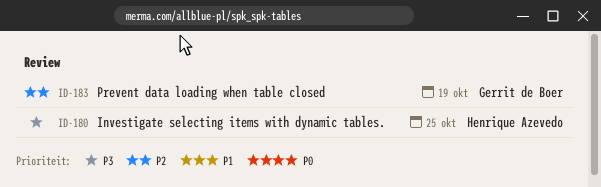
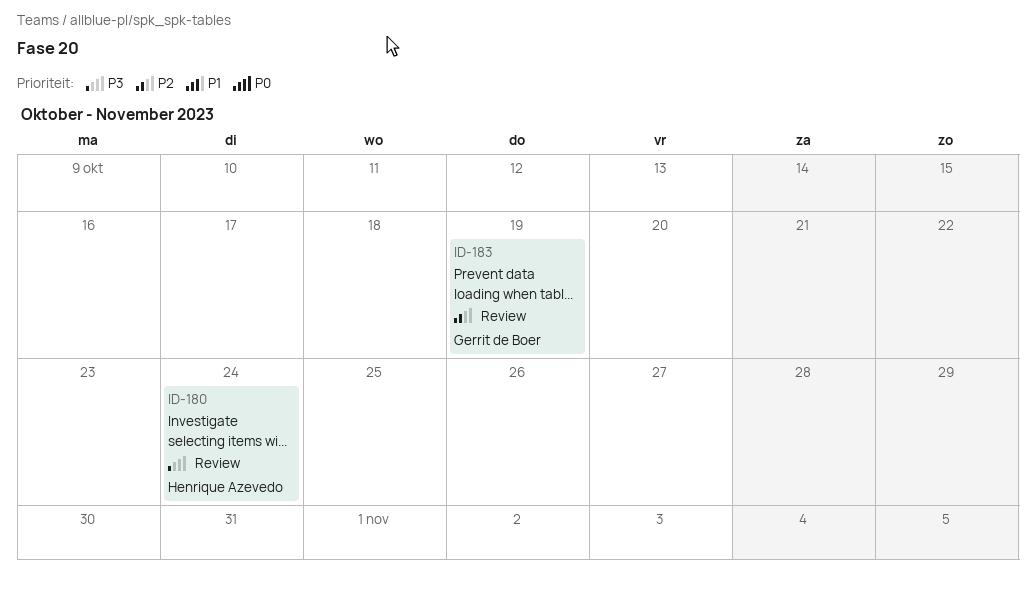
ID-180, due: Oct 25 -> Oct 24

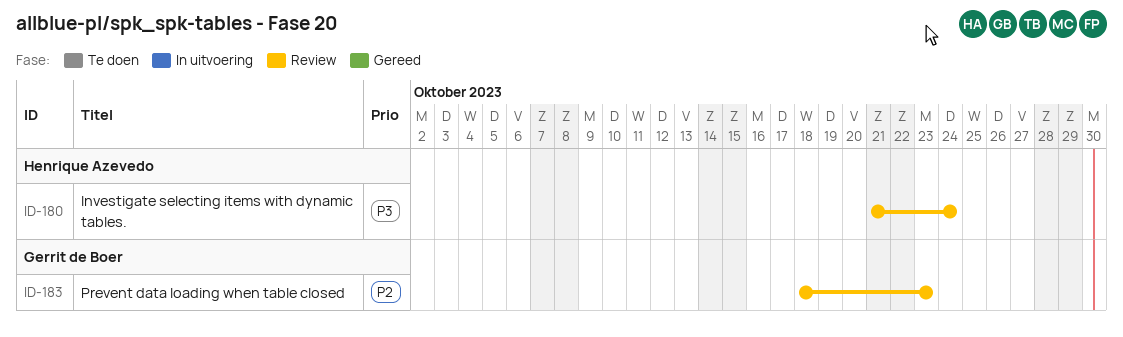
ID-183, due: Oct 19 -> Oct 23

